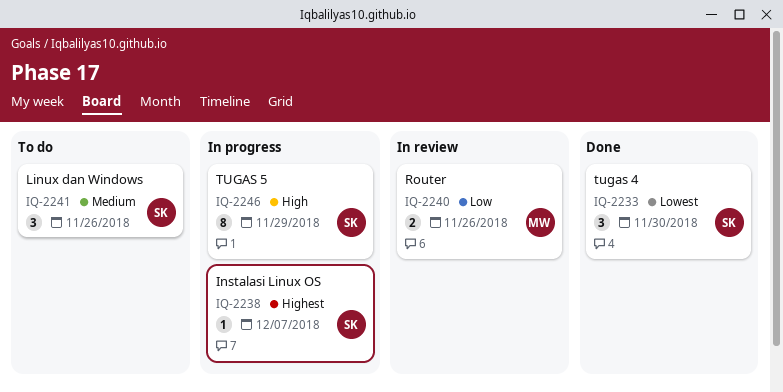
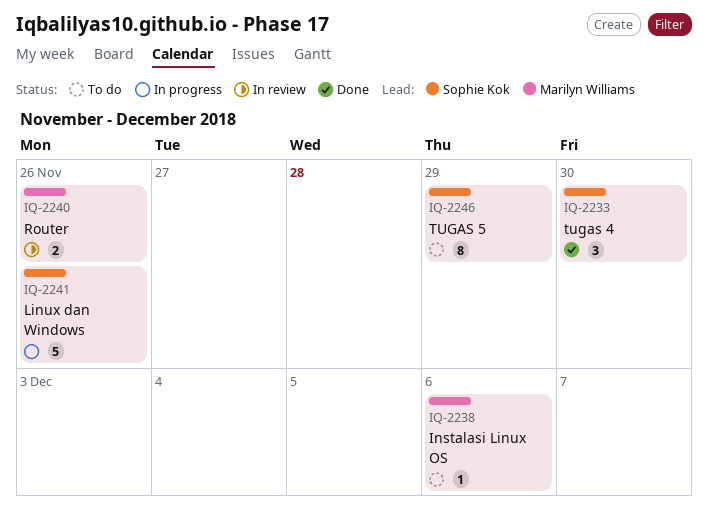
IQ-2238, status: In progress -> To do
IQ-2238, owner: Sophie Kok -> Marilyn Williams
IQ-2238, due: Dec 7 -> Dec 6
IQ-2241, status: To do -> In progress
IQ-2241, estimate: 3 -> 5
IQ-2246, status: In progress -> To do

